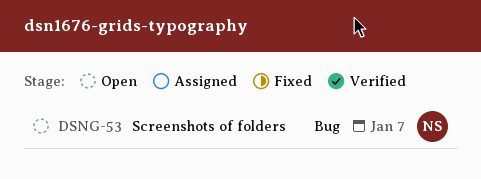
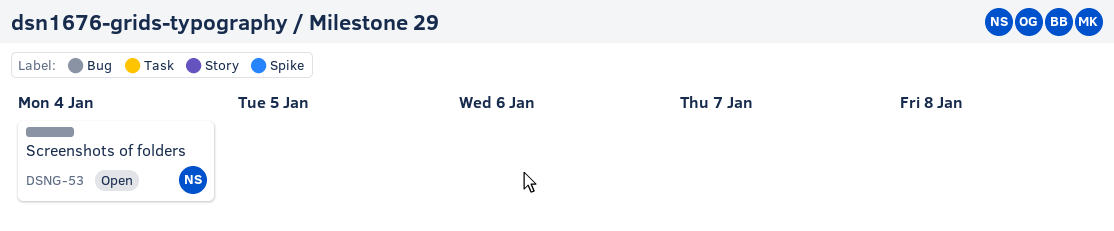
DSNG-53, due: Jan 7 -> Jan 4

